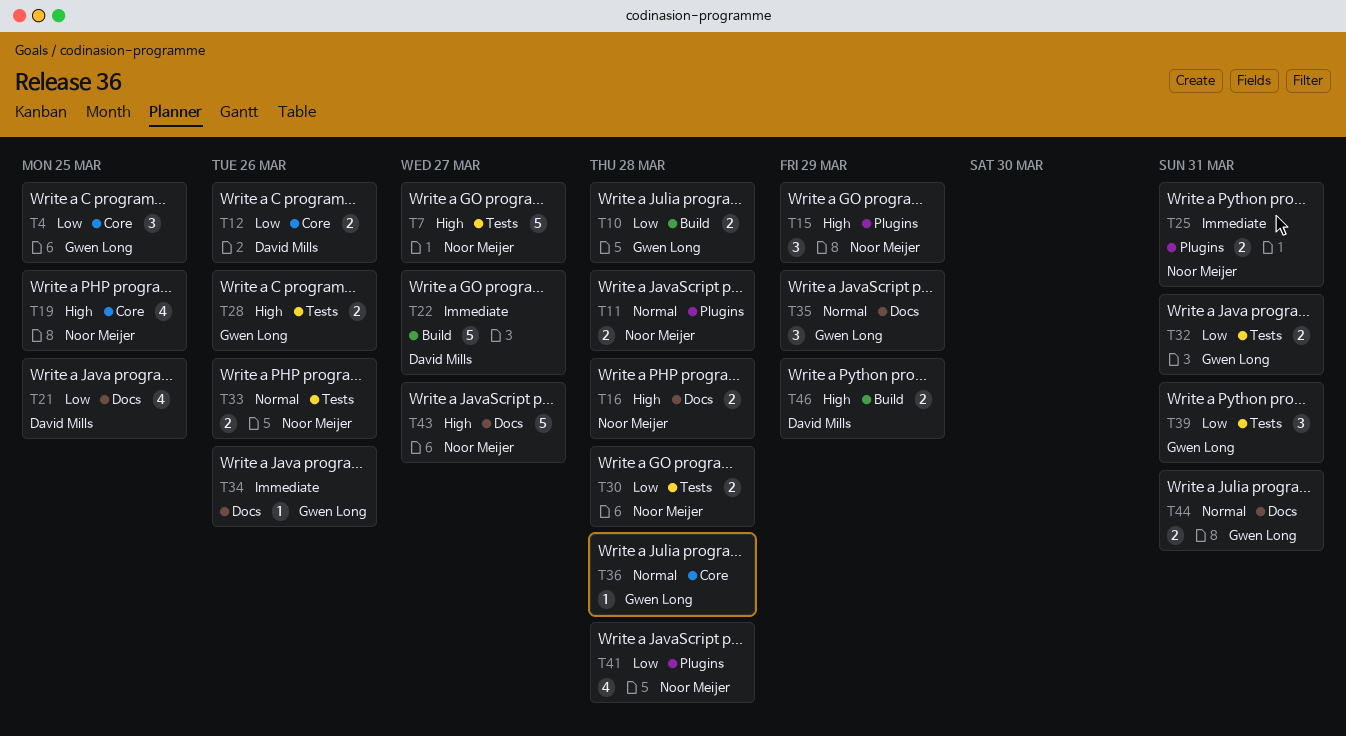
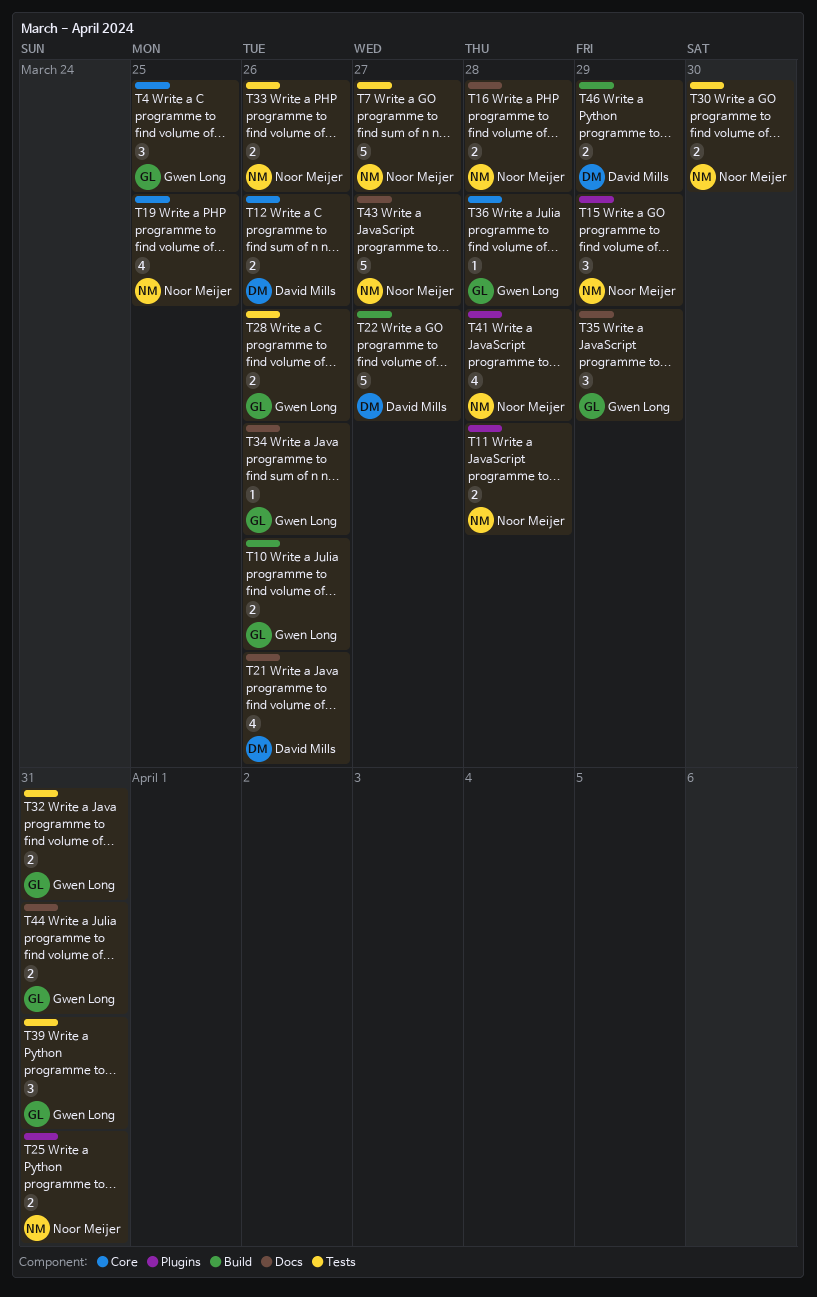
T10, due: Mar 28 -> Mar 26
T21, due: Mar 25 -> Mar 26
T30, due: Mar 28 -> Mar 30

